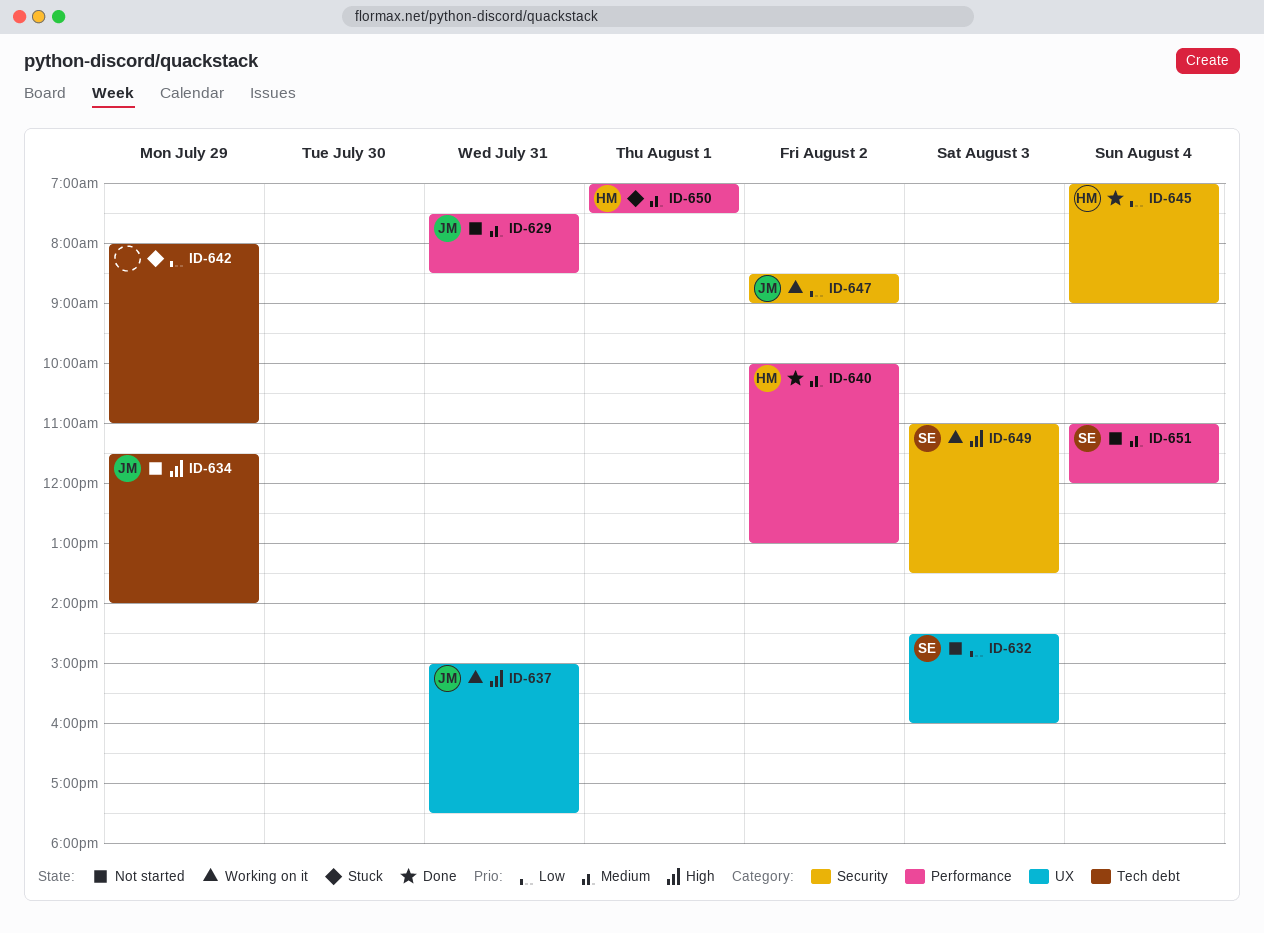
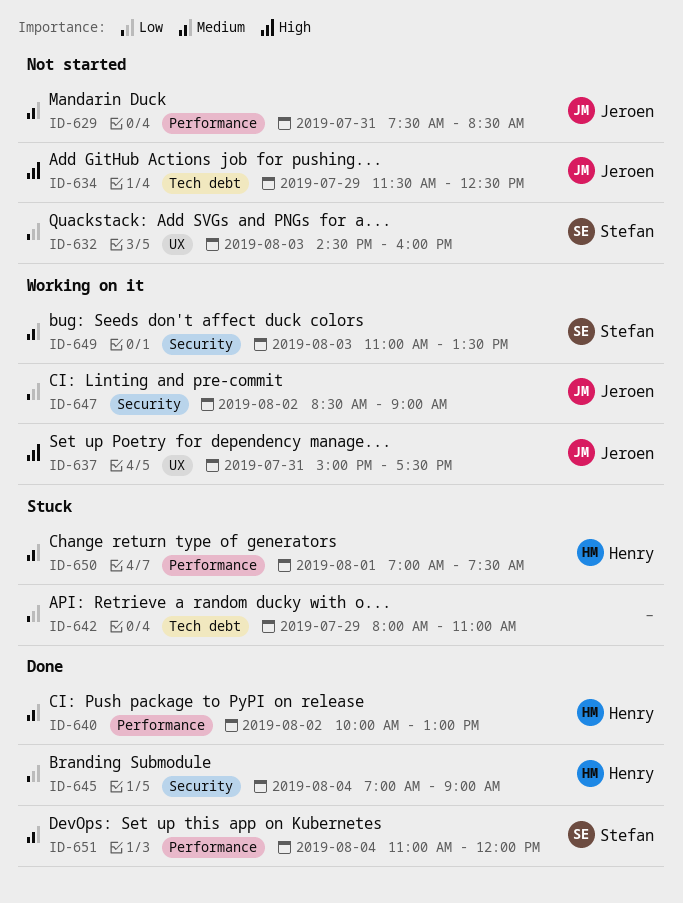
ID-634, ends: 14:00 -> 12:30
ID-649, priority: High -> Medium
ID-651, status: Not started -> Done

